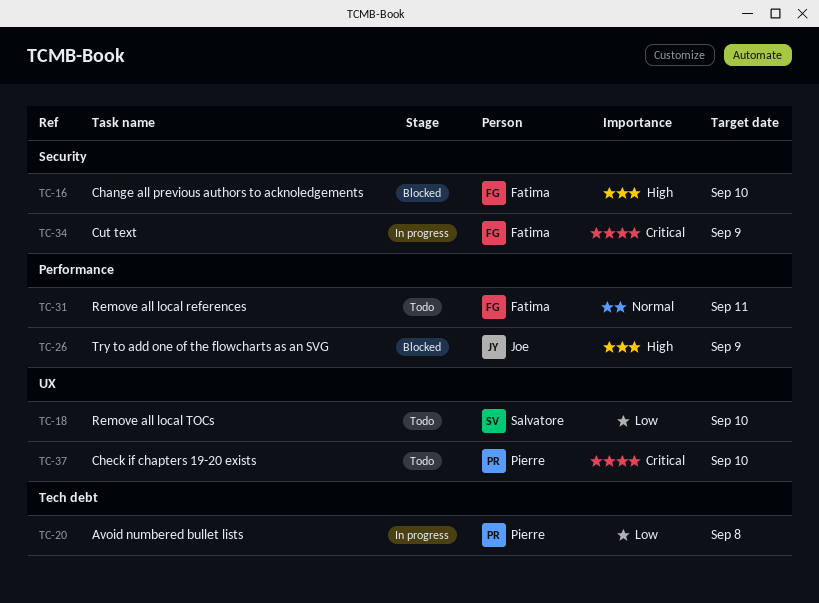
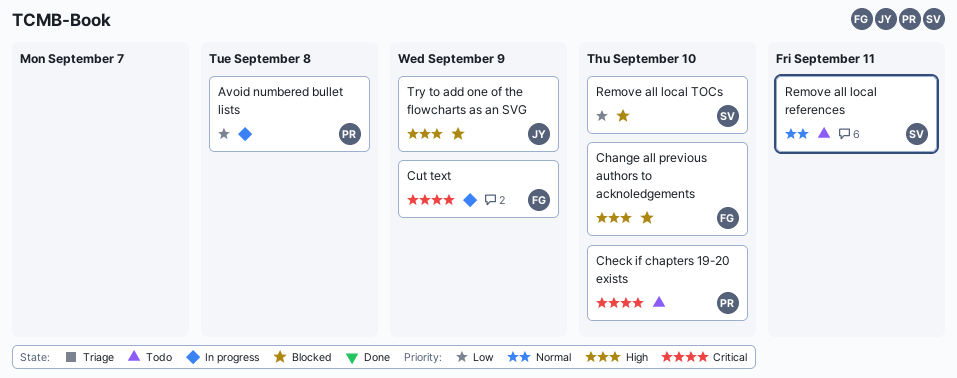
Remove all local references, owner: Fatima -> Salvatore
Remove all local TOCs, status: Todo -> Blocked

